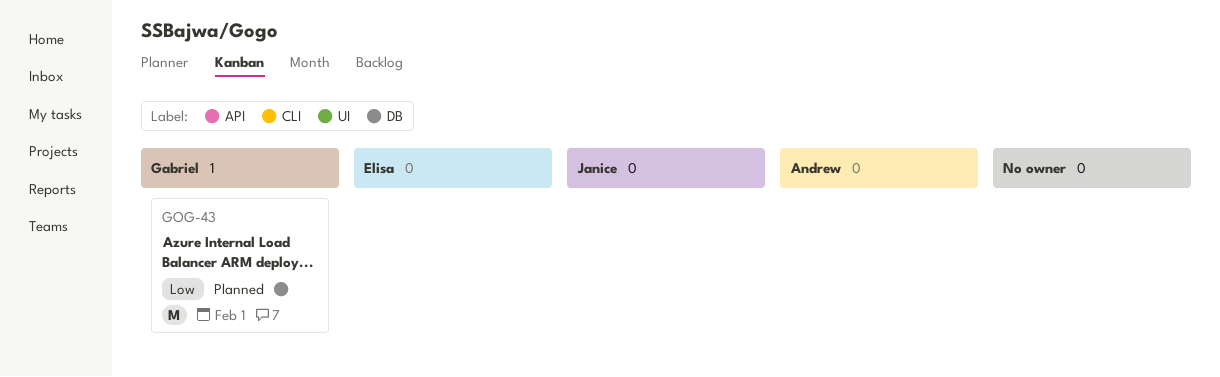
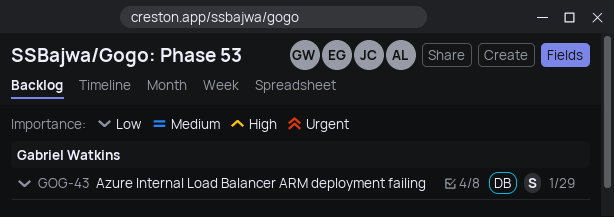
GOG-43, estimate: M -> S
GOG-43, due: Feb 1 -> Jan 29

